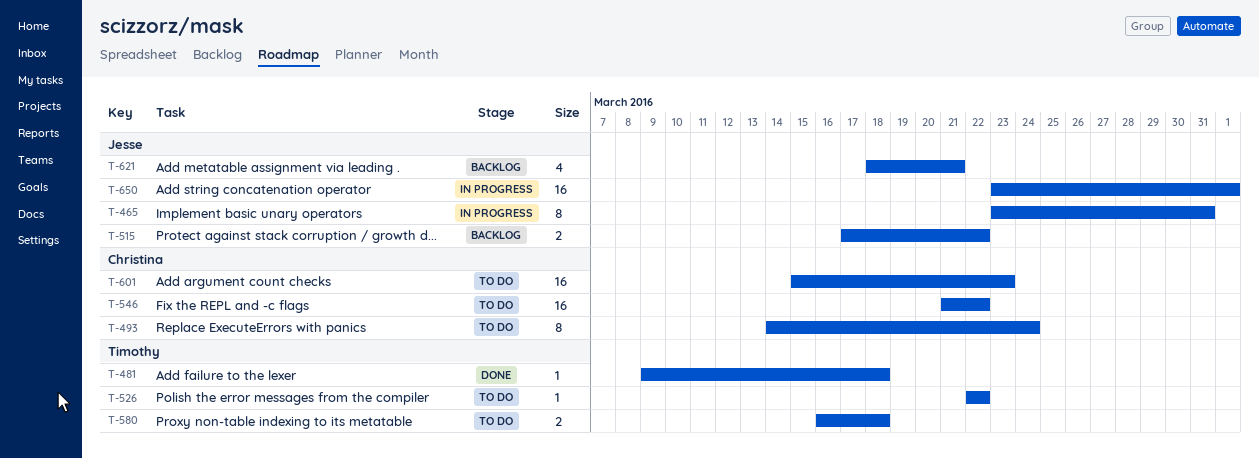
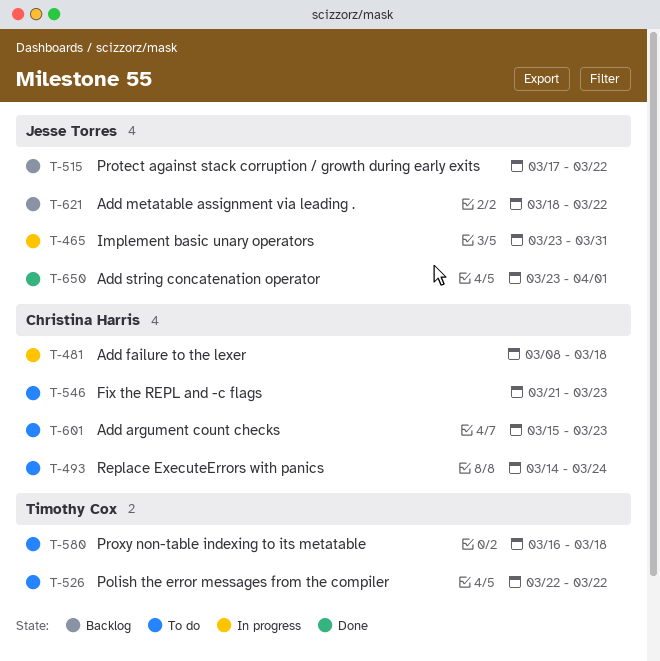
T-481, status: Done -> In progress
T-481, owner: Timothy Cox -> Christina Harris
T-481, start: Mar 9 -> Mar 8
T-546, due: Mar 22 -> Mar 23
T-621, due: Mar 21 -> Mar 22
T-650, status: In progress -> Done

